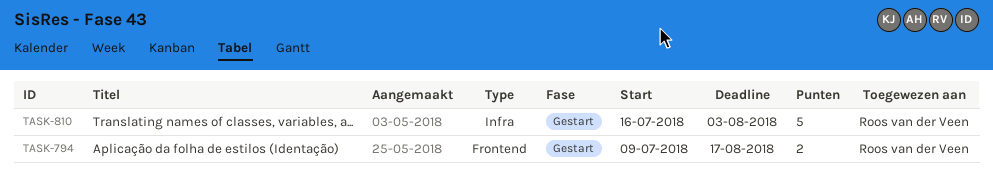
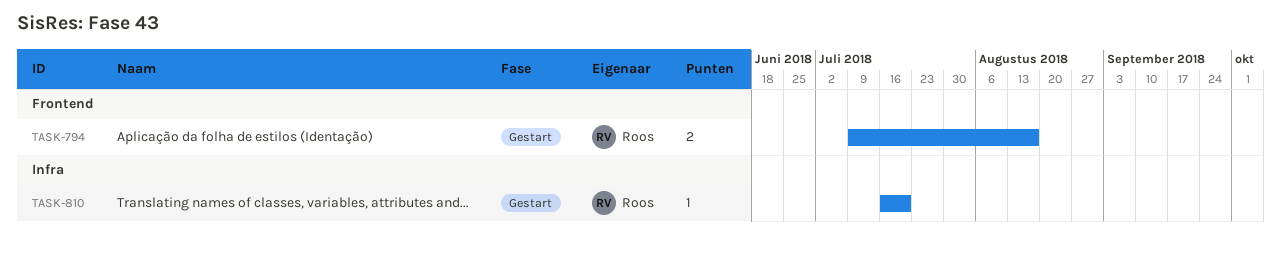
TASK-810, estimate: 5 -> 1
TASK-810, due: Aug 3 -> Jul 20

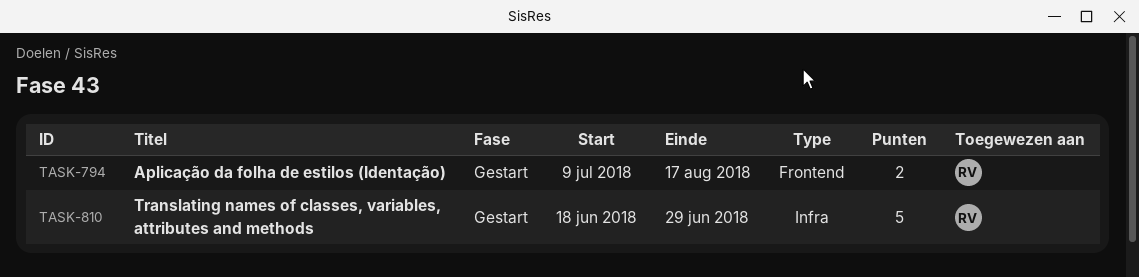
TASK-810, estimate: 1 -> 5
TASK-810, start: Jul 16 -> Jun 18
TASK-810, due: Jul 20 -> Jun 29

